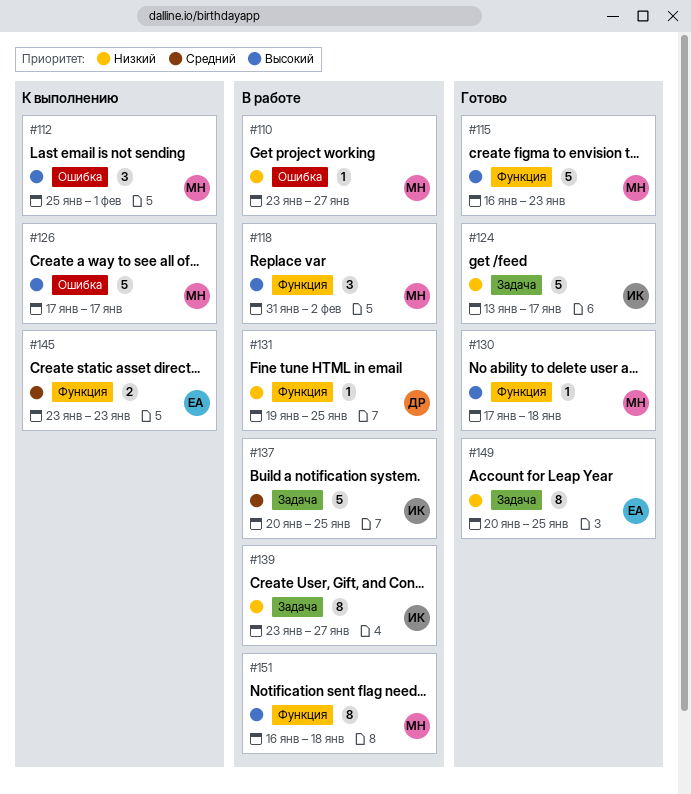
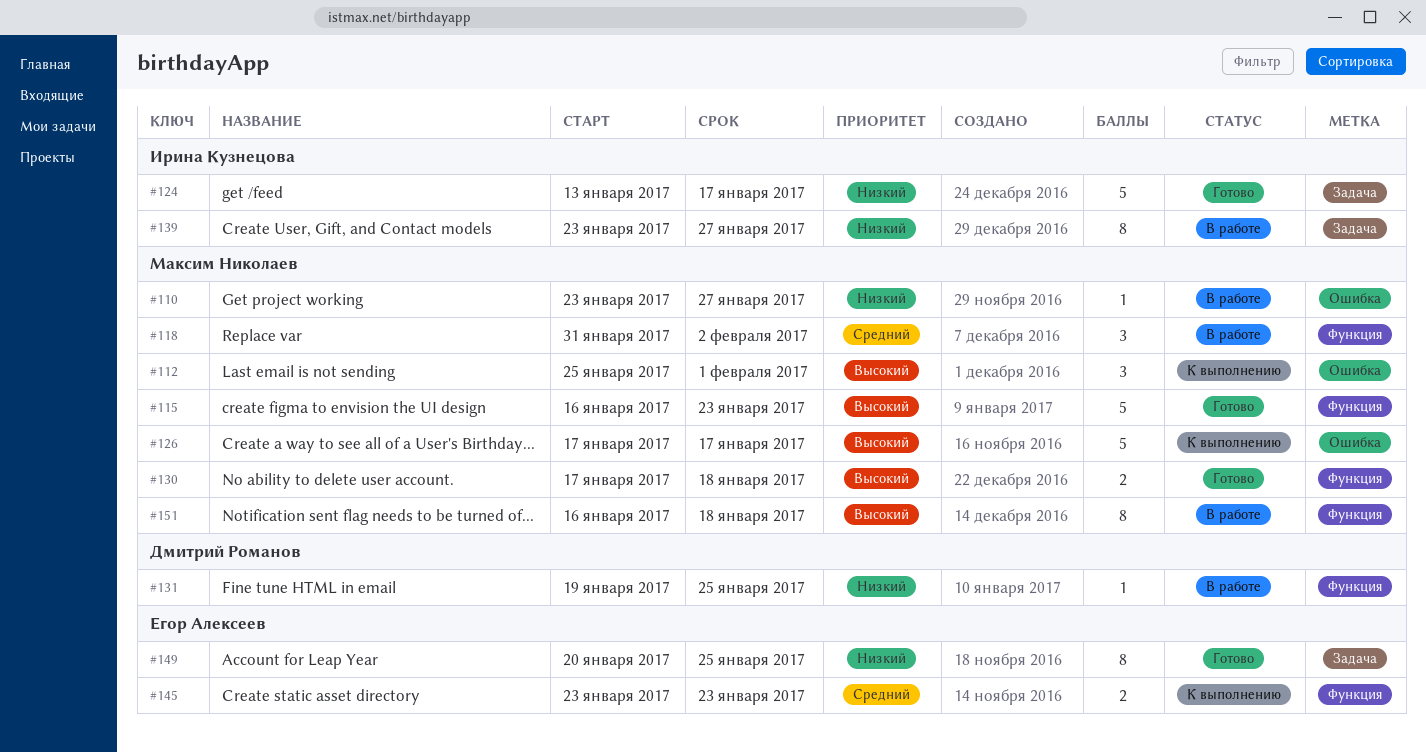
#118, priority: Высокий -> Средний
#130, estimate: 1 -> 2
#137: present -> none

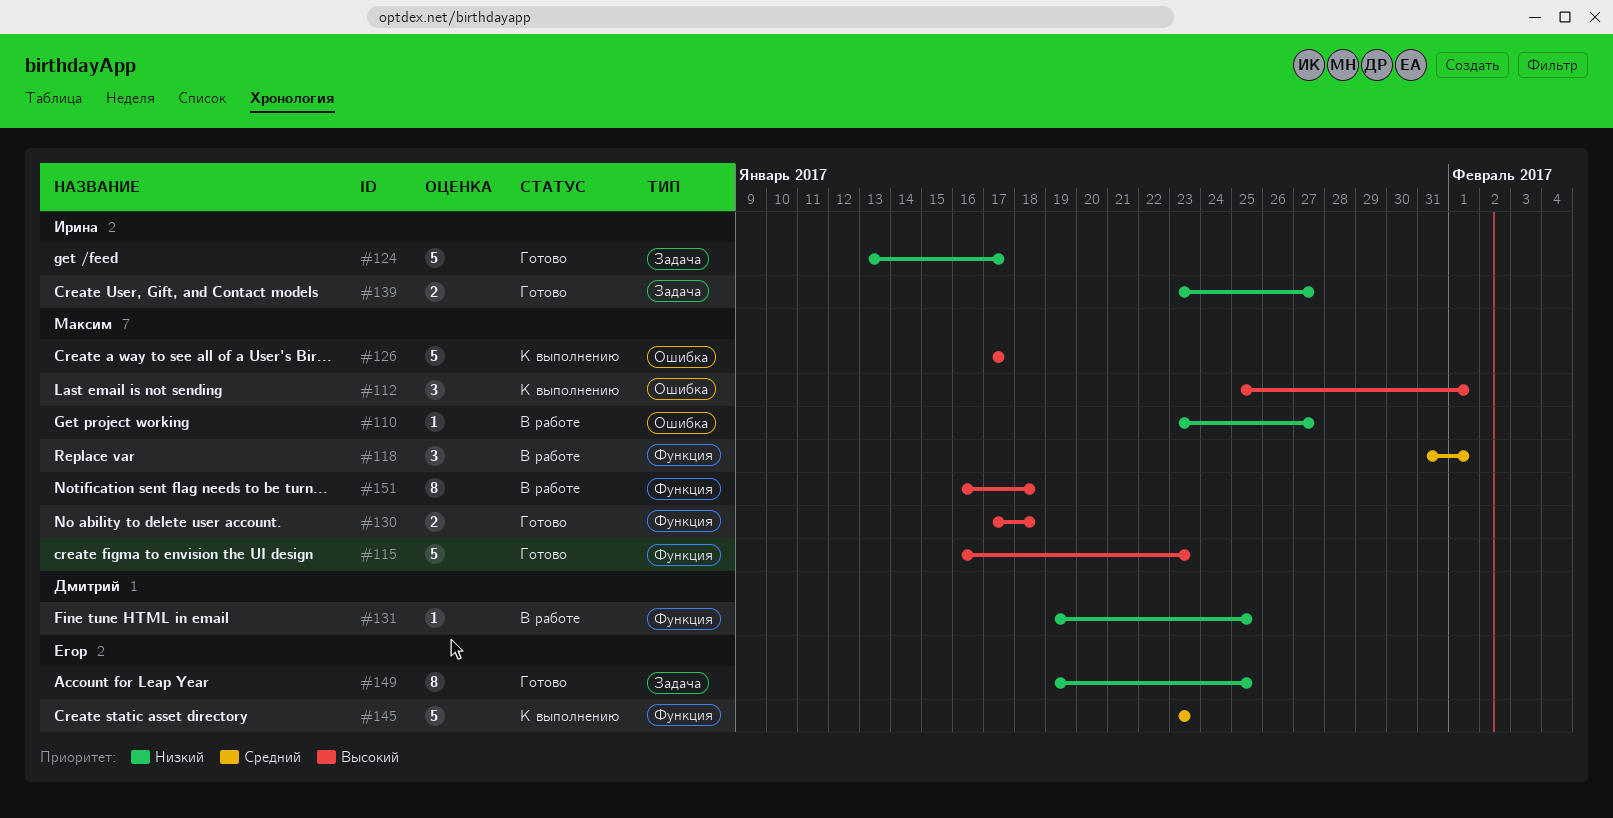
#118, due: Feb 2 -> Feb 1
#139, status: В работе -> Готово
#139, estimate: 8 -> 2
#145, estimate: 2 -> 5
#149, start: Jan 20 -> Jan 19

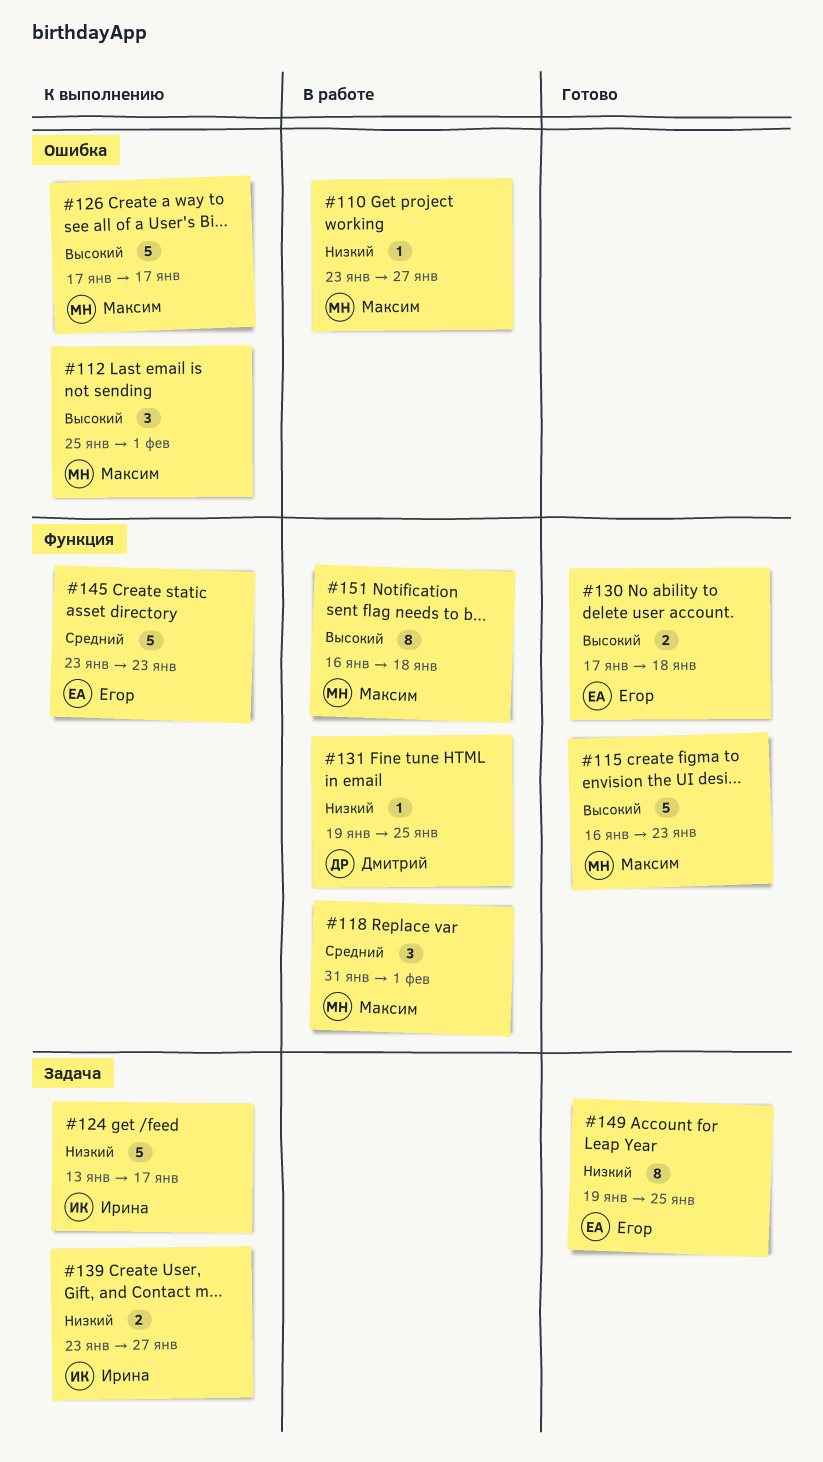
#124, status: Готово -> К выполнению
#130, owner: Максим -> Егор
#139, status: Готово -> К выполнению

